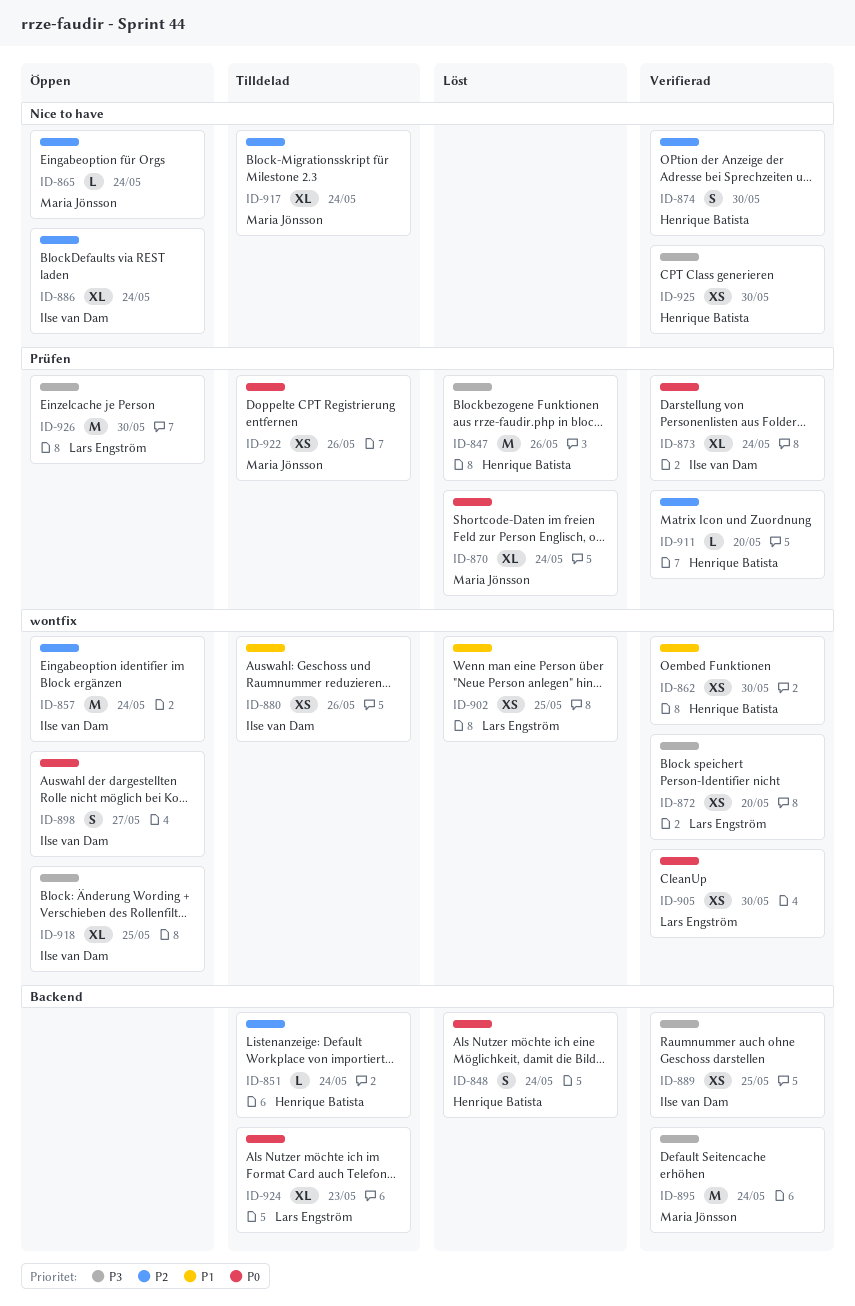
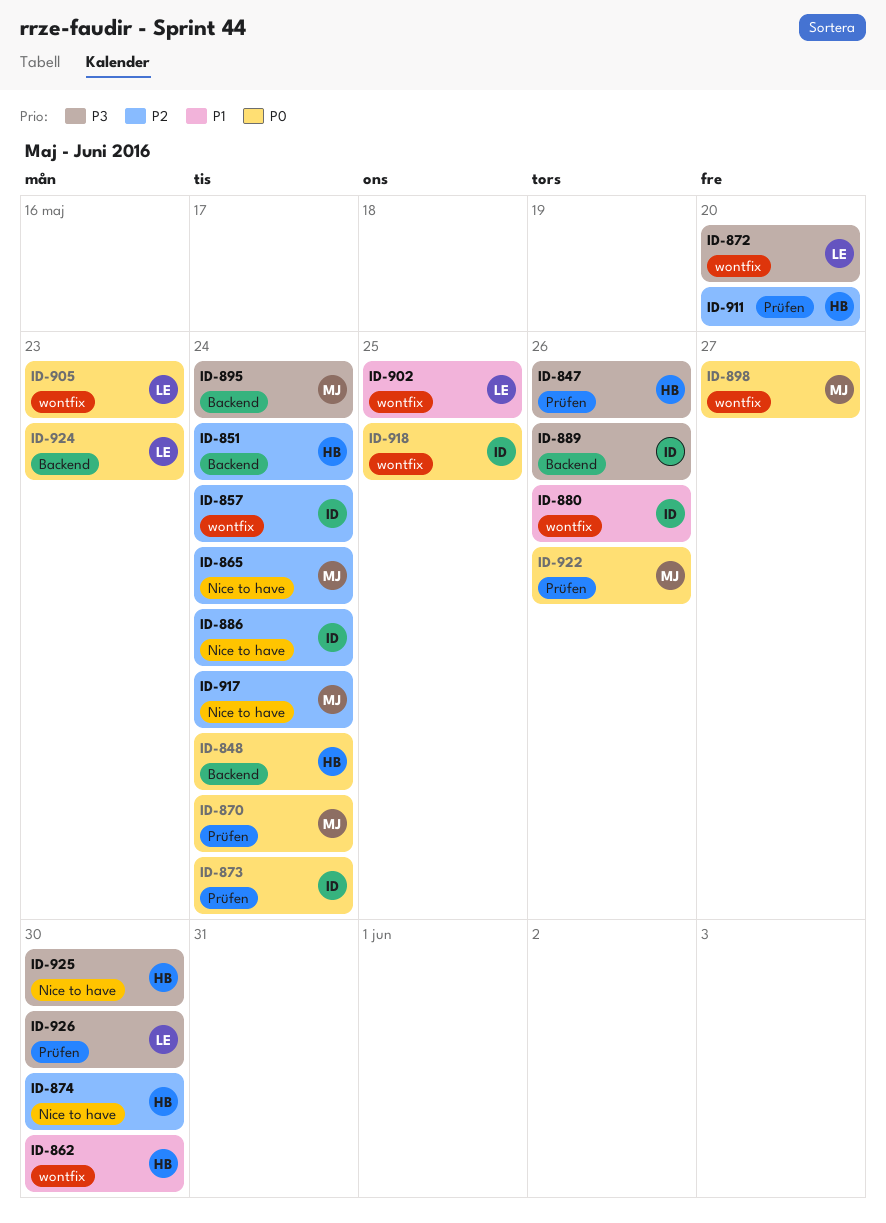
ID-889, due: May 25 -> May 26
ID-898, owner: Ilse van Dam -> Maria Jönsson
ID-905, due: May 30 -> May 23
ID-918, priority: P3 -> P0

